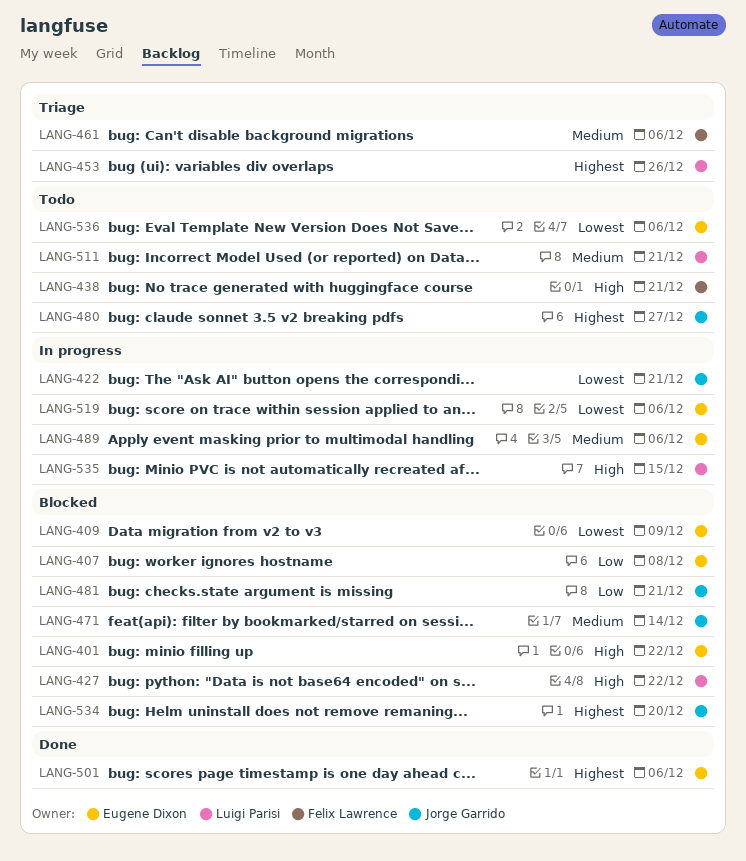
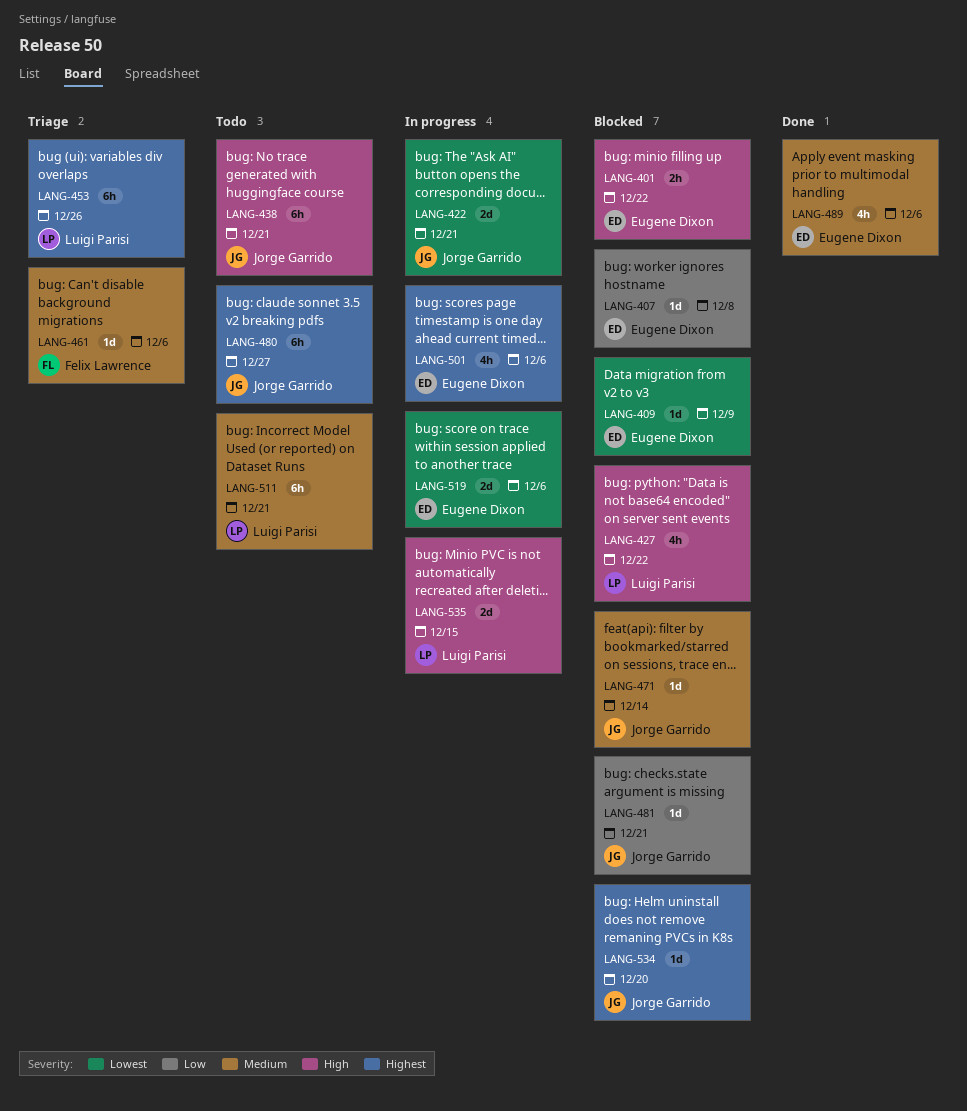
LANG-438, owner: Felix Lawrence -> Jorge Garrido
LANG-489, status: In progress -> Done
LANG-501, status: Done -> In progress
LANG-536: present -> none

